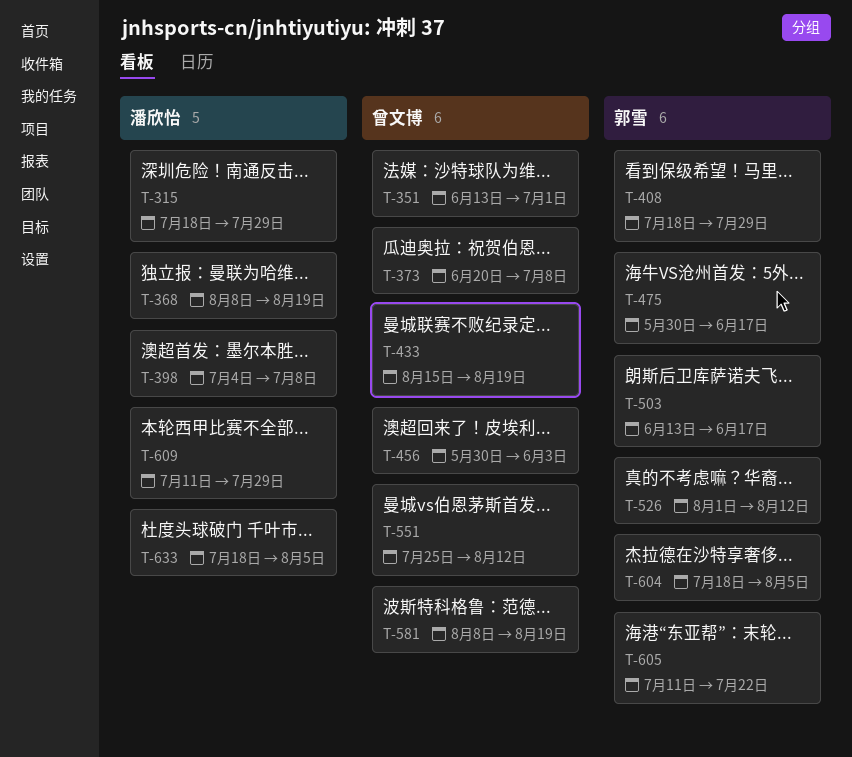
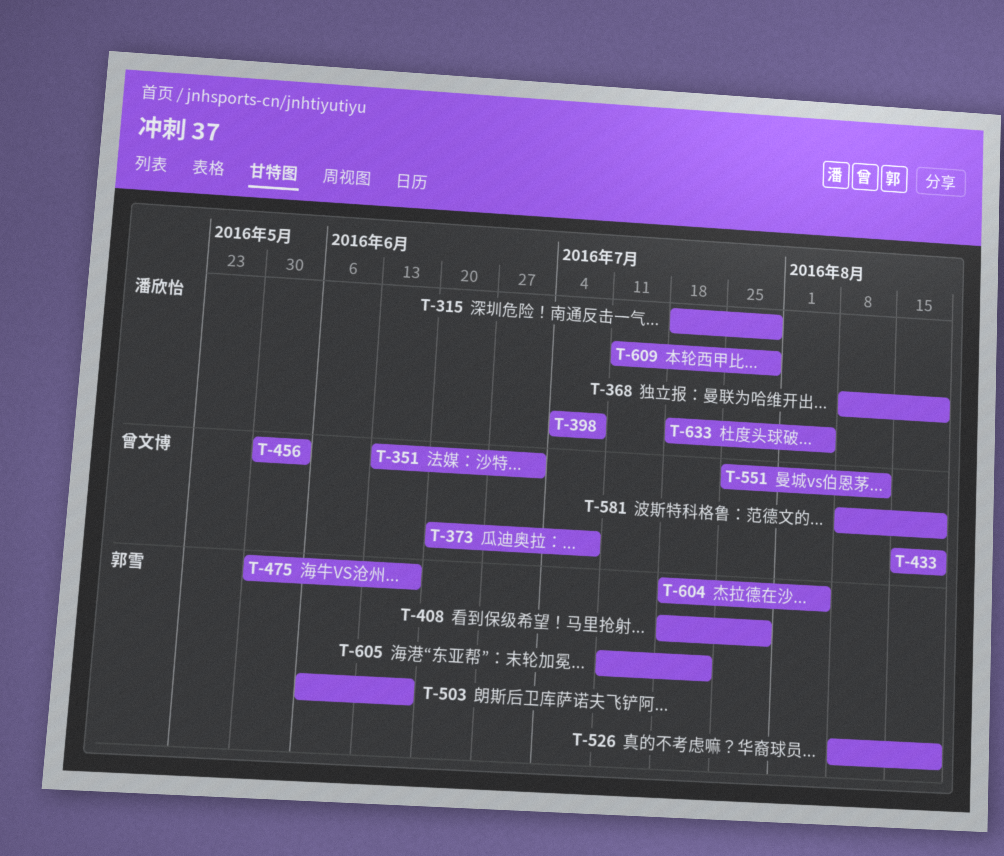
T-503, start: Jun 13 -> Jun 6
T-526, start: Aug 1 -> Aug 8
T-526, due: Aug 12 -> Aug 19

